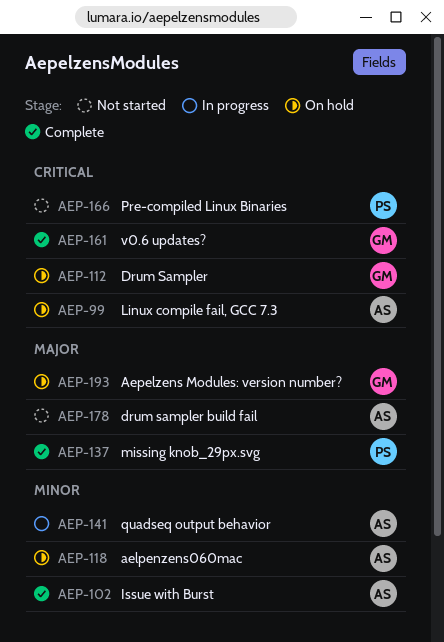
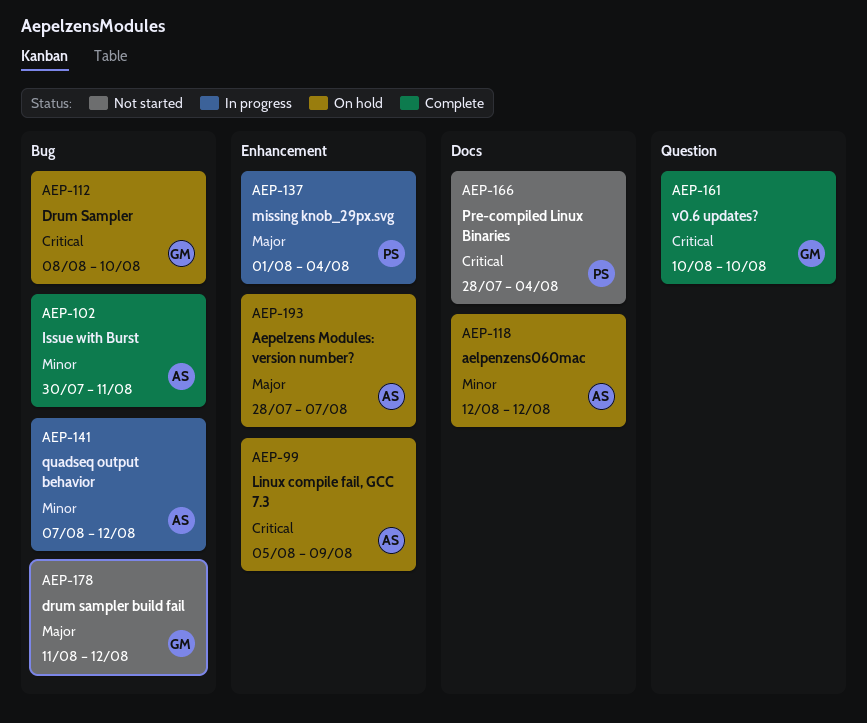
AEP-137, status: Complete -> In progress
AEP-178, owner: AS -> GM
AEP-193, owner: GM -> AS

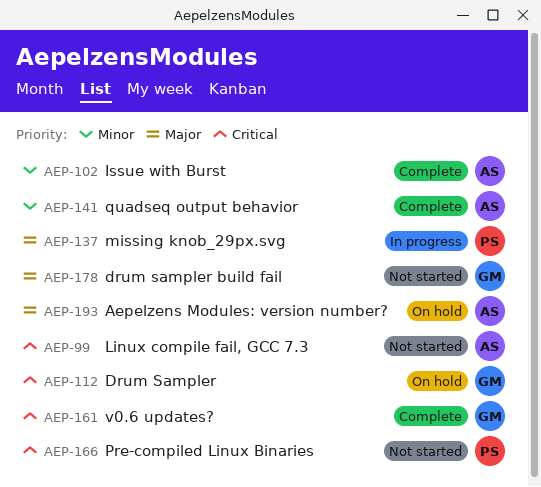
AEP-99, status: On hold -> Not started
AEP-118: present -> none
AEP-141, status: In progress -> Complete

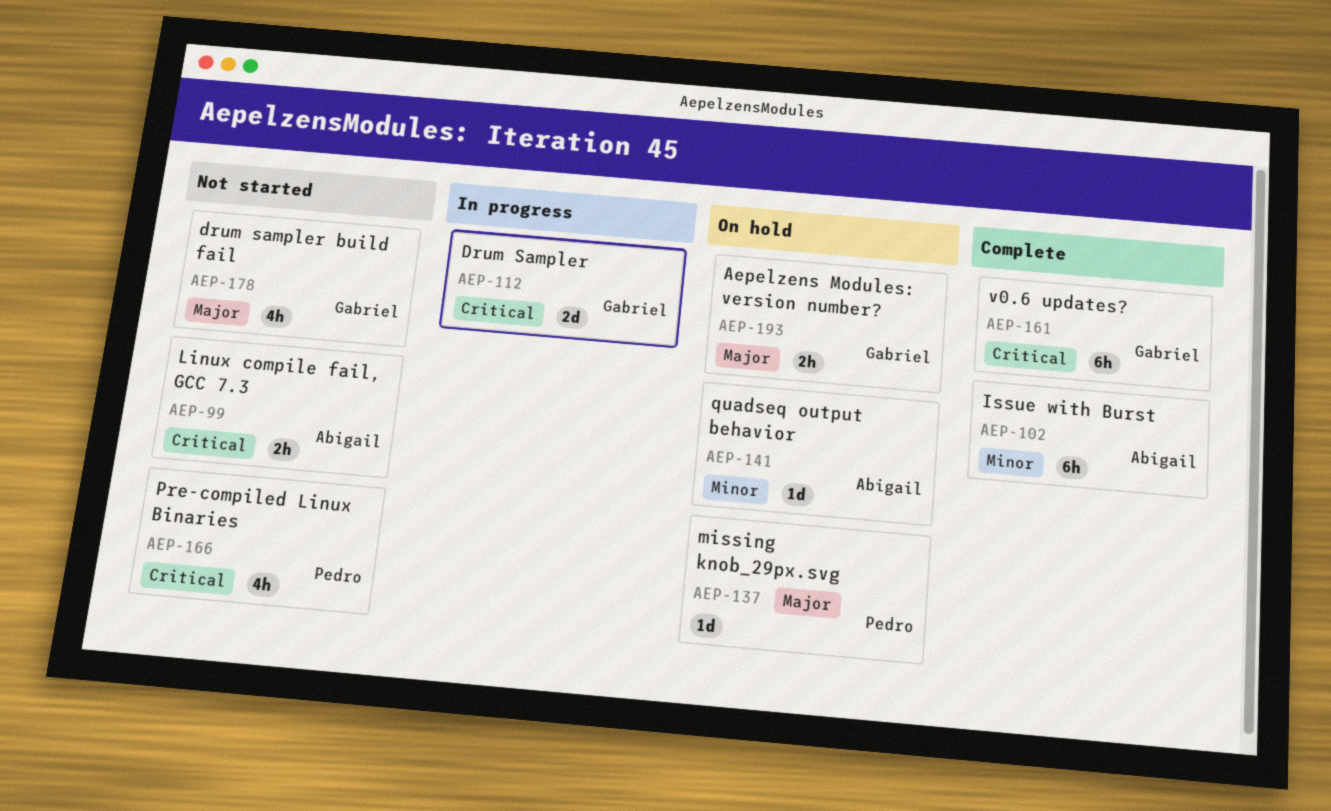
AEP-112, status: On hold -> In progress
AEP-137, status: In progress -> On hold
AEP-141, status: Complete -> On hold
AEP-193, owner: Abigail -> Gabriel

